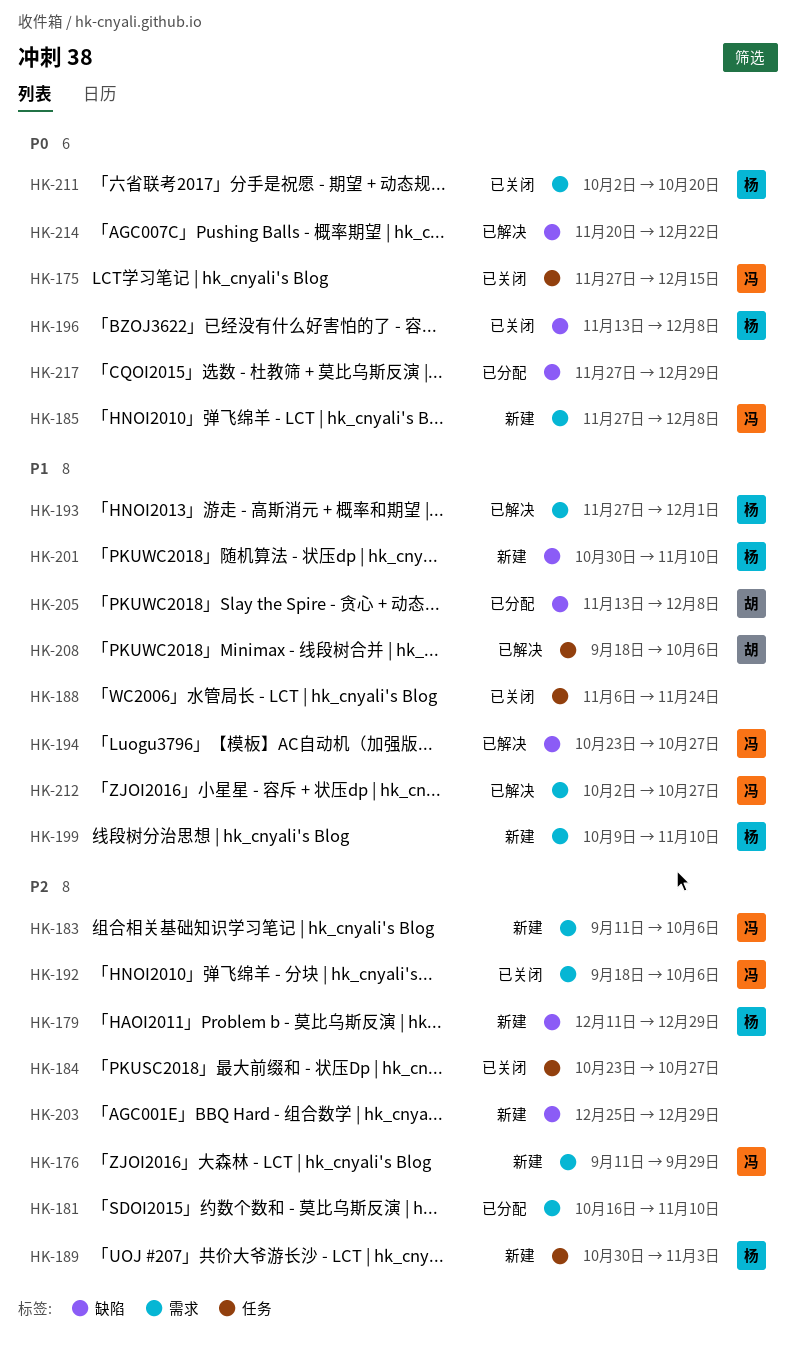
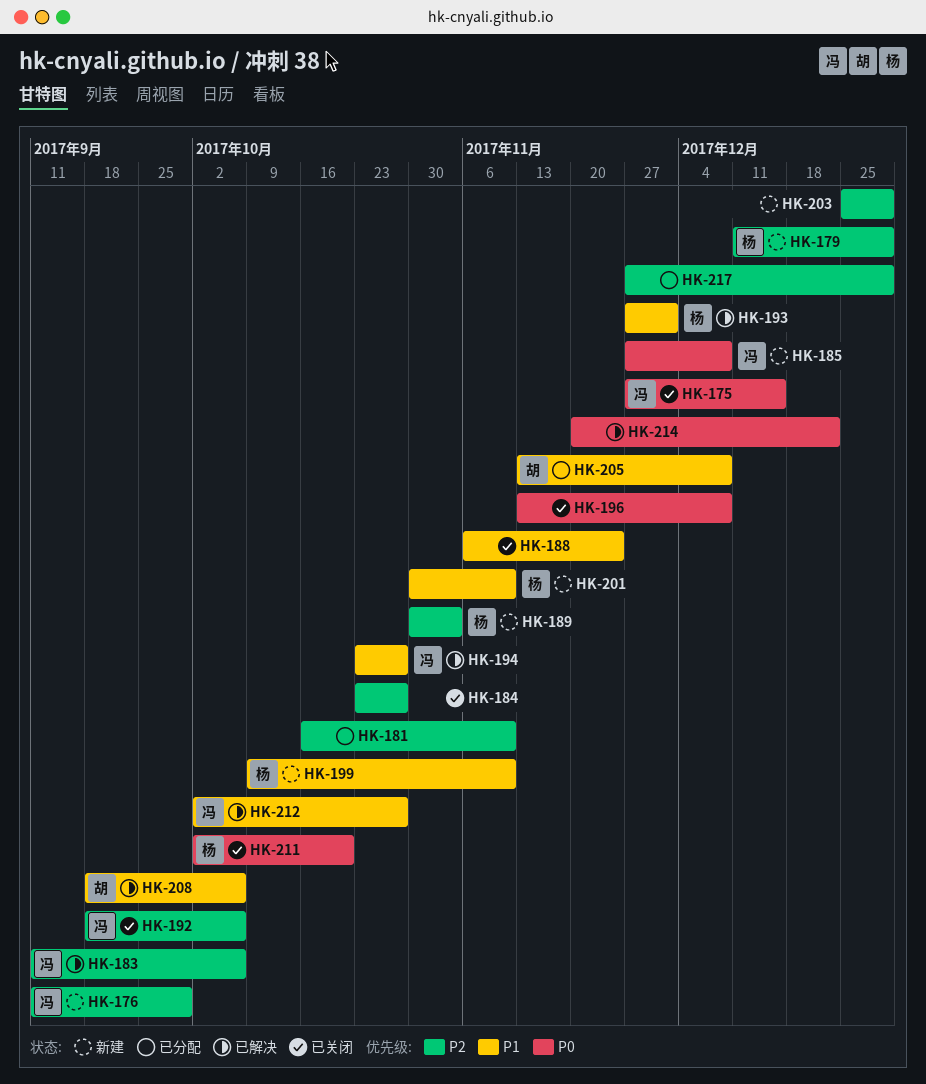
HK-183, status: 新建 -> 已解决
HK-196, owner: 杨 -> none
HK-217, priority: P0 -> P2

